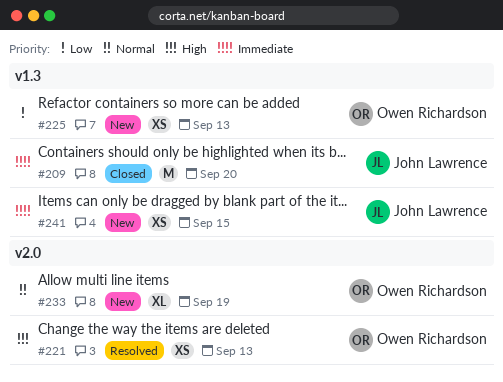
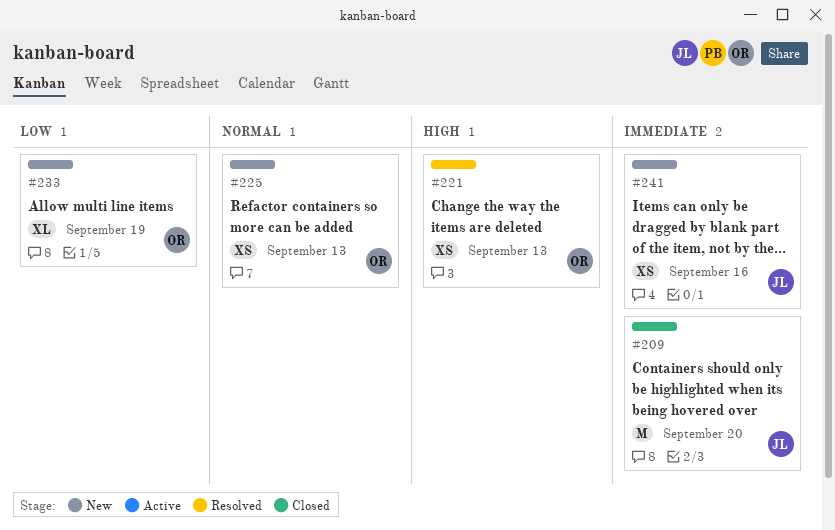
#225, priority: Low -> Normal
#233, priority: Normal -> Low
#241, due: Sep 15 -> Sep 16

